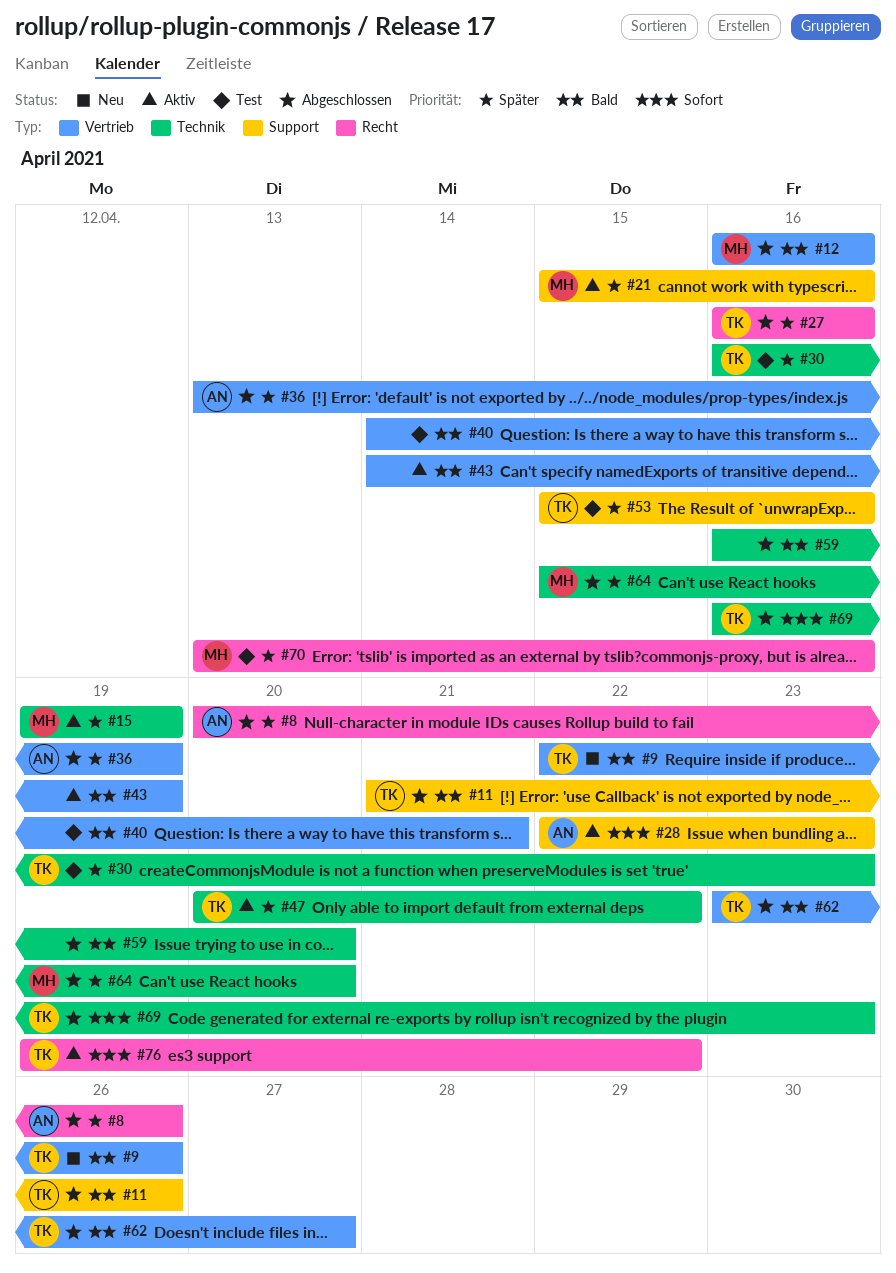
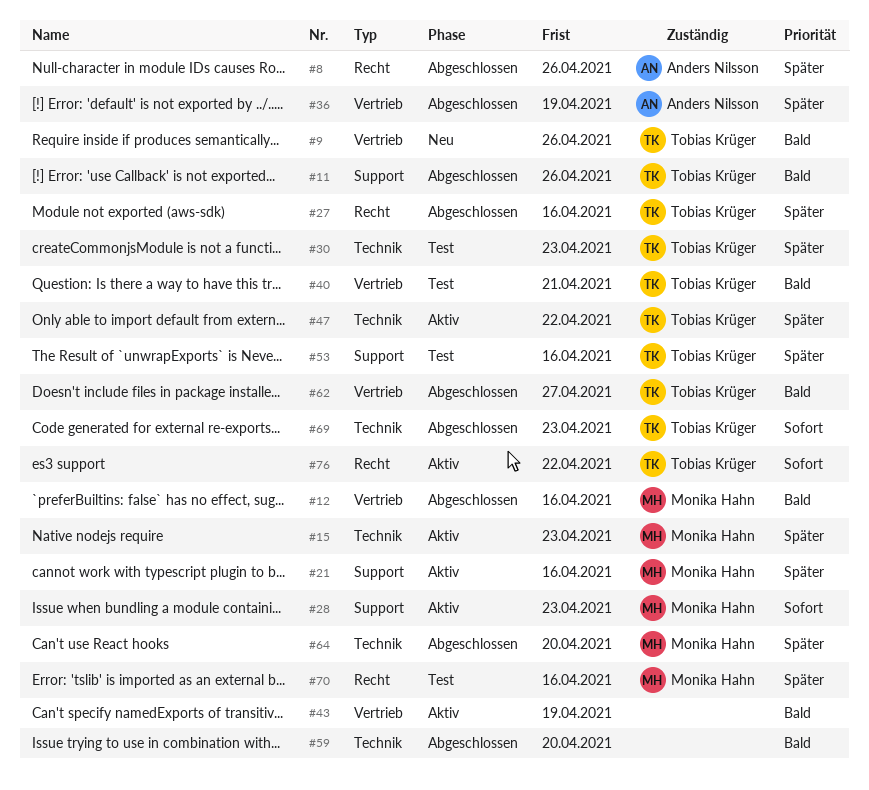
#15, due: Apr 19 -> Apr 23
#28, owner: Anders Nilsson -> Monika Hahn
#40, owner: none -> Tobias Krüger

